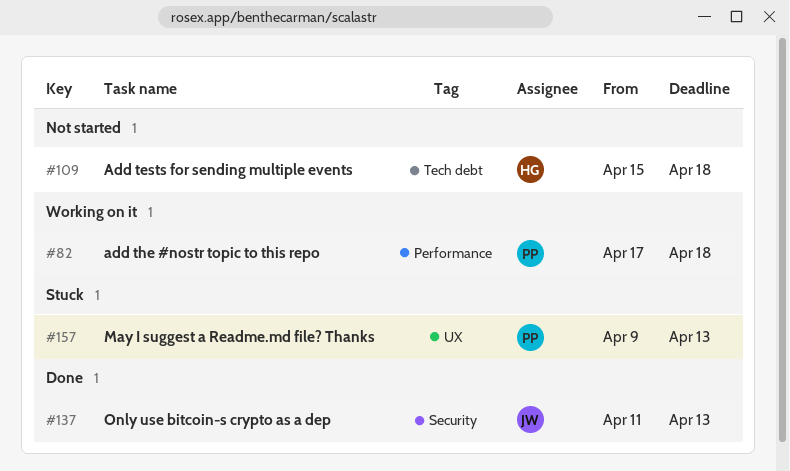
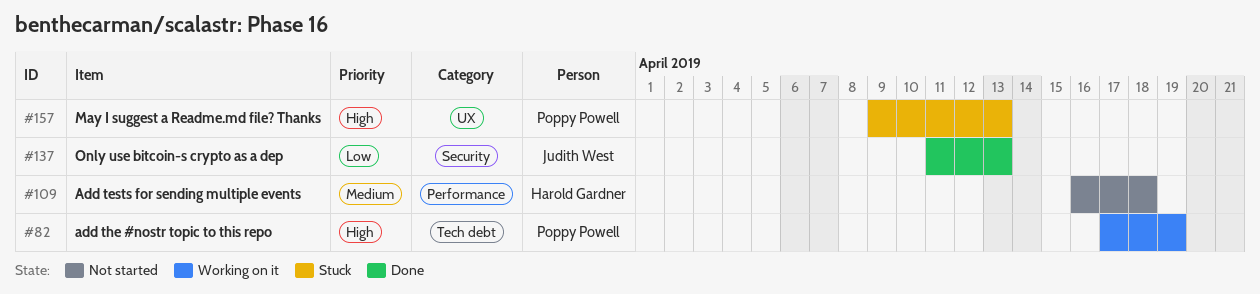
#82, label: Performance -> Tech debt
#82, due: Apr 18 -> Apr 19
#109, label: Tech debt -> Performance
#109, start: Apr 15 -> Apr 16

